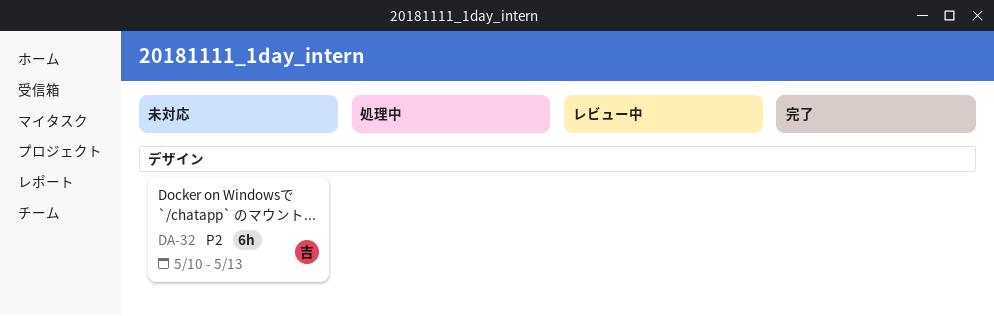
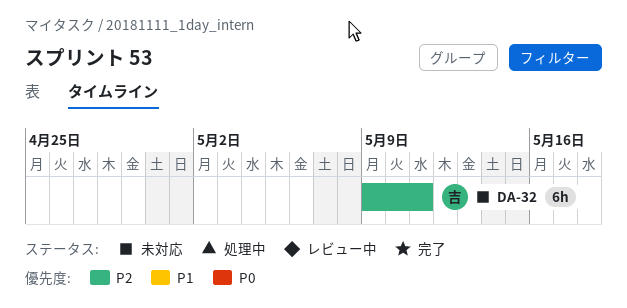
DA-32, start: May 10 -> May 9
DA-32, due: May 13 -> May 11

